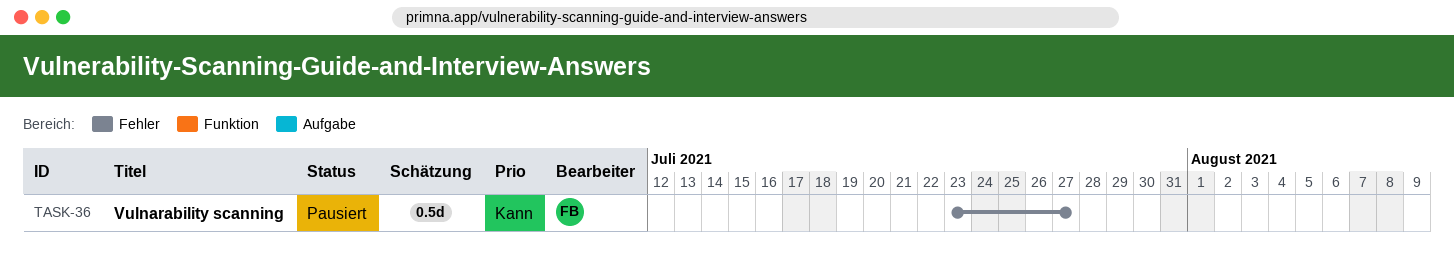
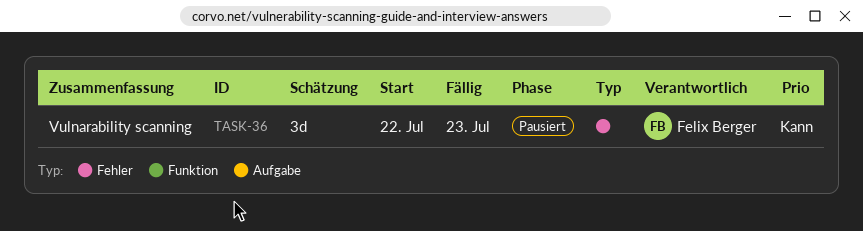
TASK-36, estimate: 0.5d -> 3d
TASK-36, start: Jul 23 -> Jul 22
TASK-36, due: Jul 27 -> Jul 23

